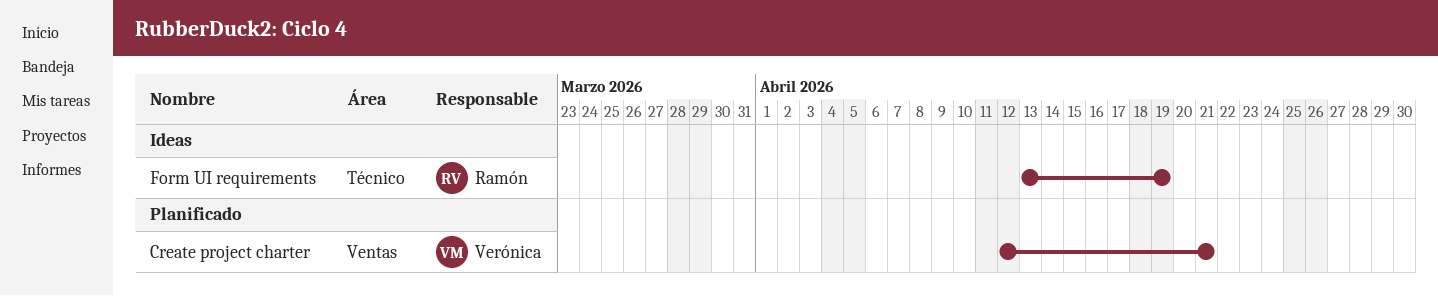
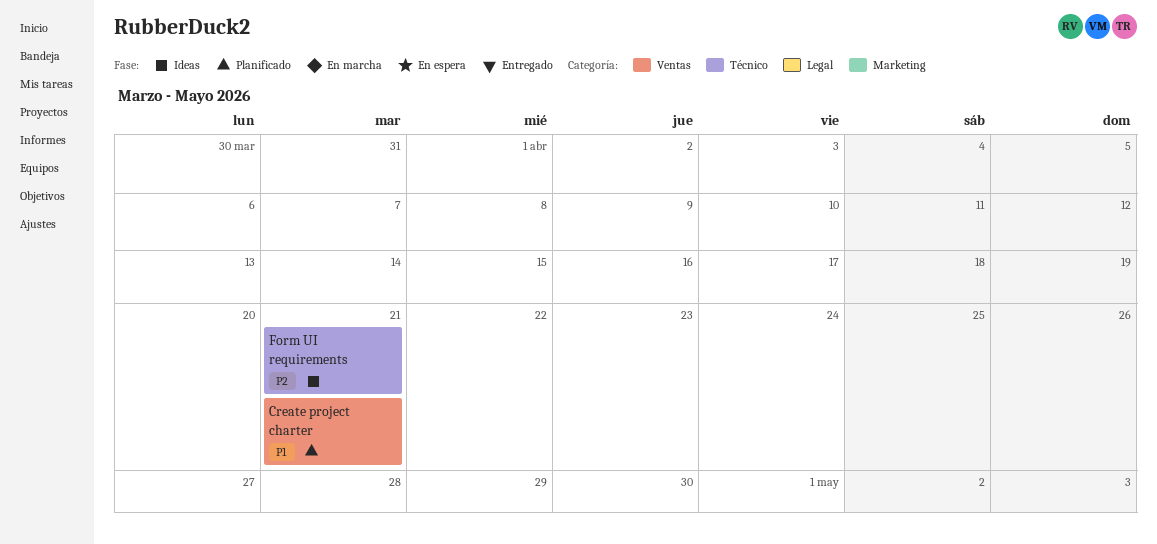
Form UI requirements, due: Apr 19 -> Apr 21

